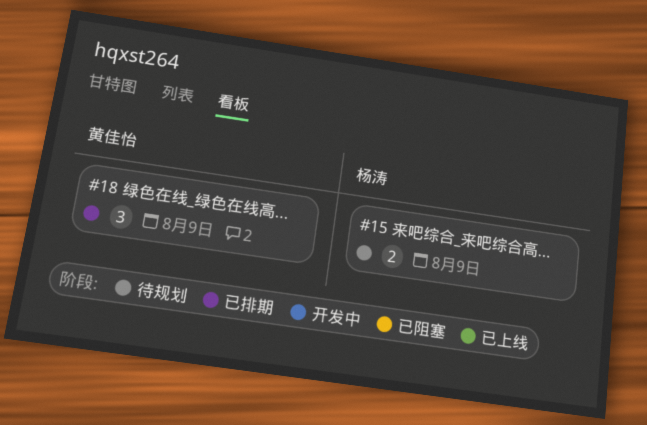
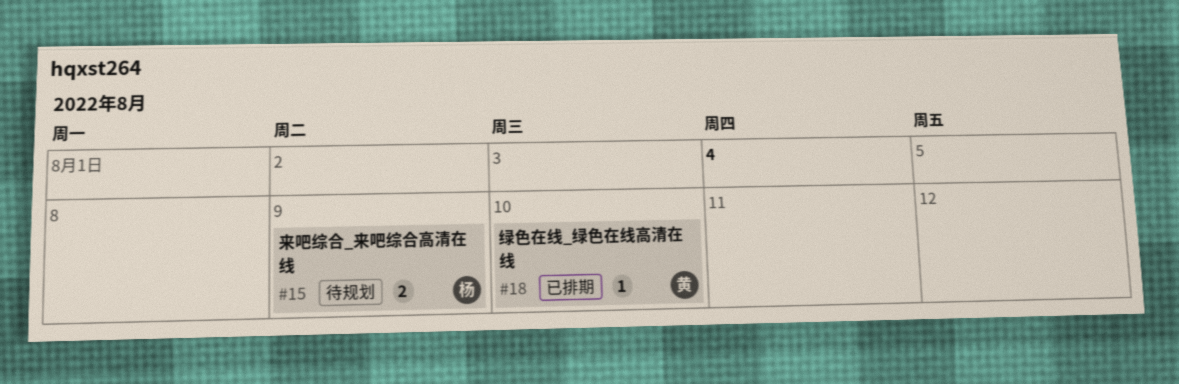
#18, estimate: 3 -> 1
#18, due: Aug 9 -> Aug 10

